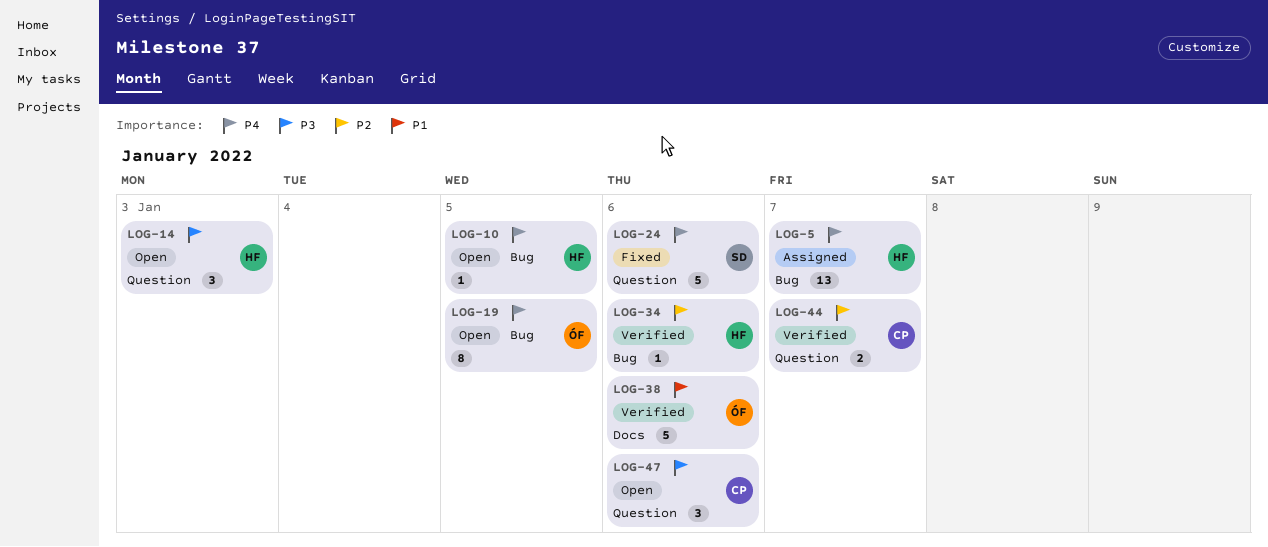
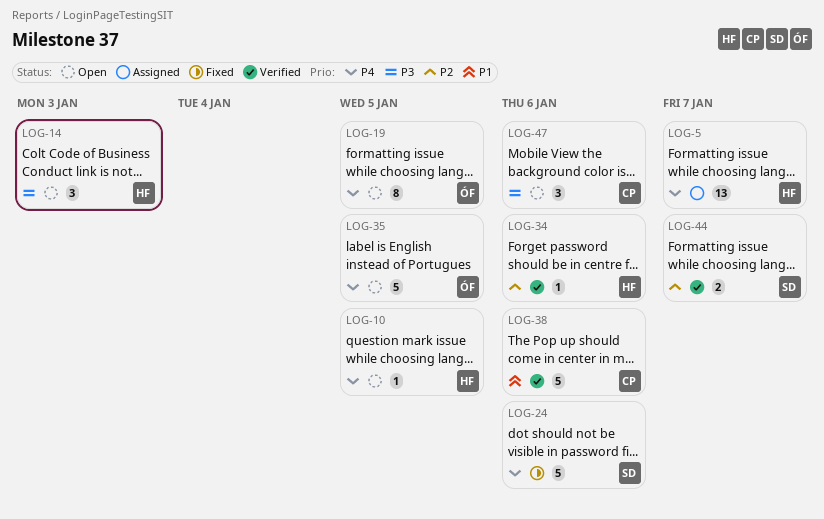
LOG-35: none -> present
LOG-38, owner: ÓF -> CP
LOG-44, owner: CP -> SD

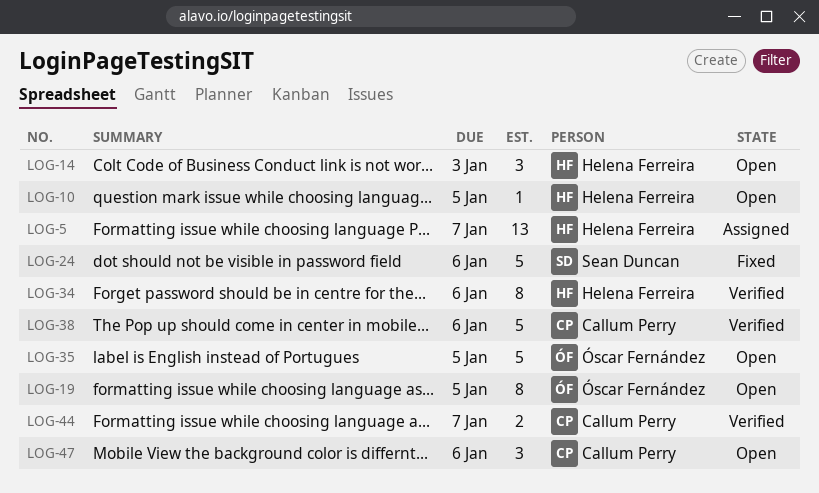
LOG-34, estimate: 1 -> 8
LOG-44, owner: Sean Duncan -> Callum Perry

